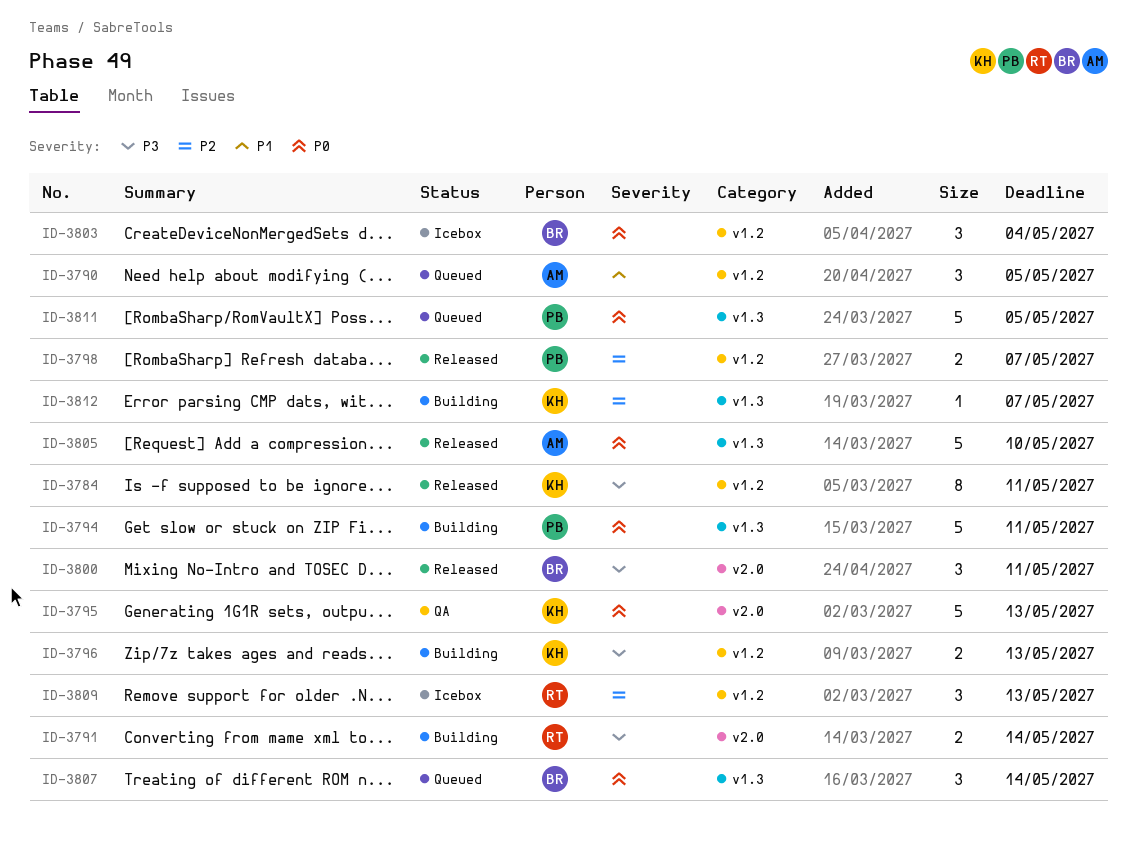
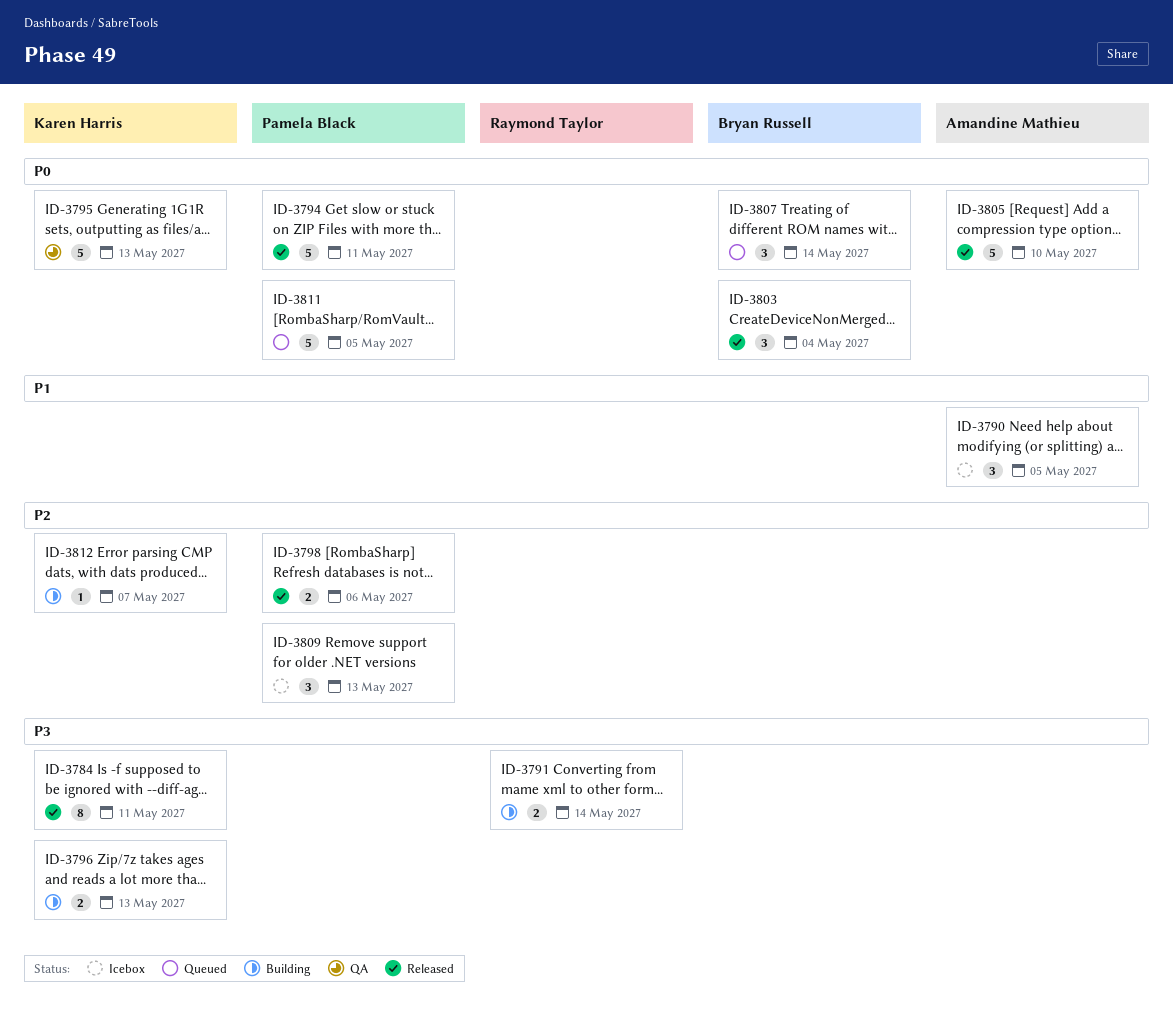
ID-3790, status: Queued -> Icebox
ID-3794, status: Building -> Released
ID-3798, due: May 7 -> May 6
ID-3800: present -> none
ID-3803, status: Icebox -> Released
ID-3809, owner: Raymond Taylor -> Pamela Black

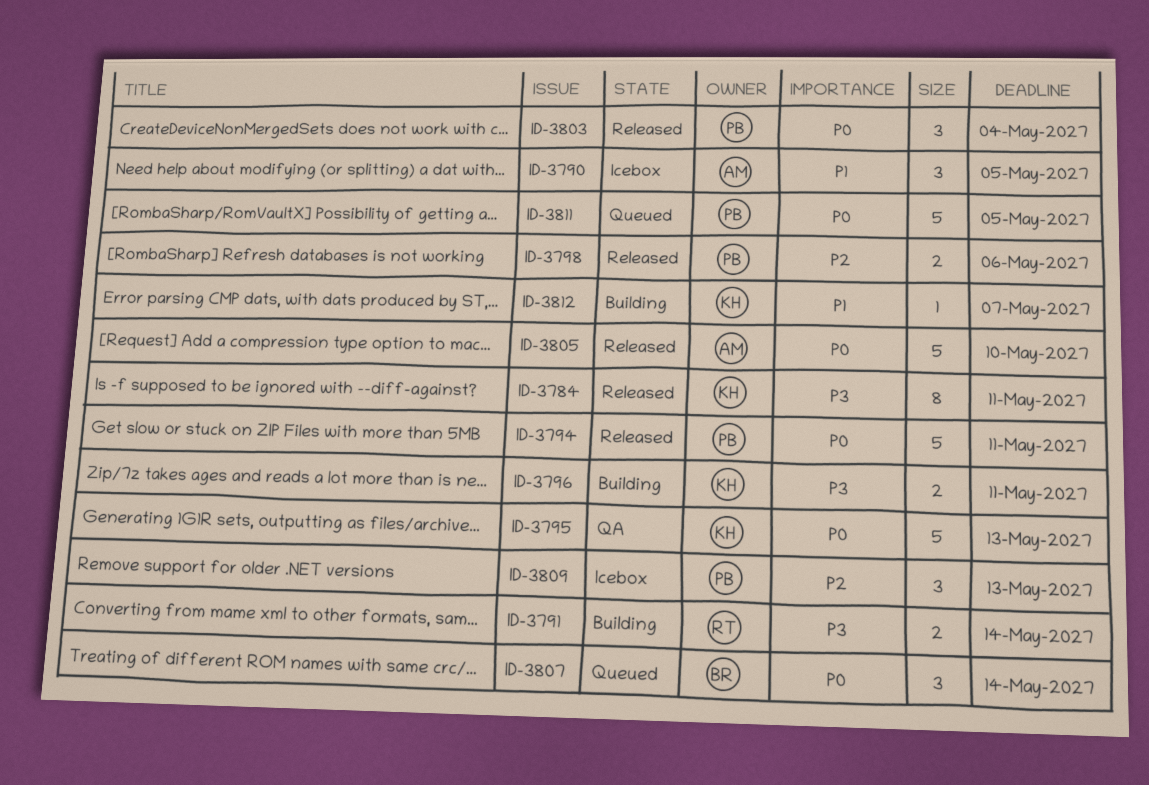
ID-3796, due: May 13 -> May 11
ID-3803, owner: Bryan Russell -> Pamela Black
ID-3812, priority: P2 -> P1

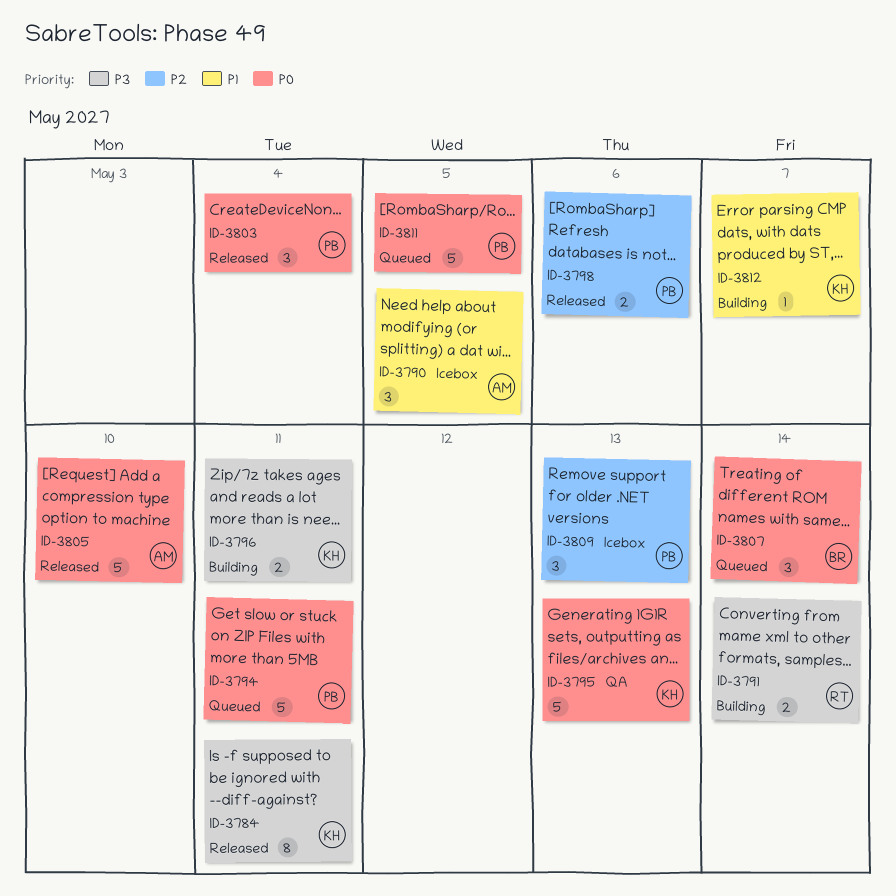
ID-3794, status: Released -> Queued

